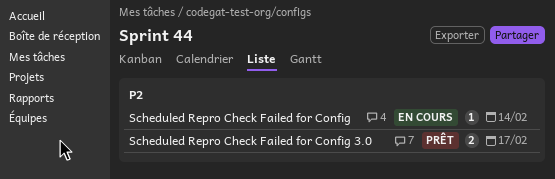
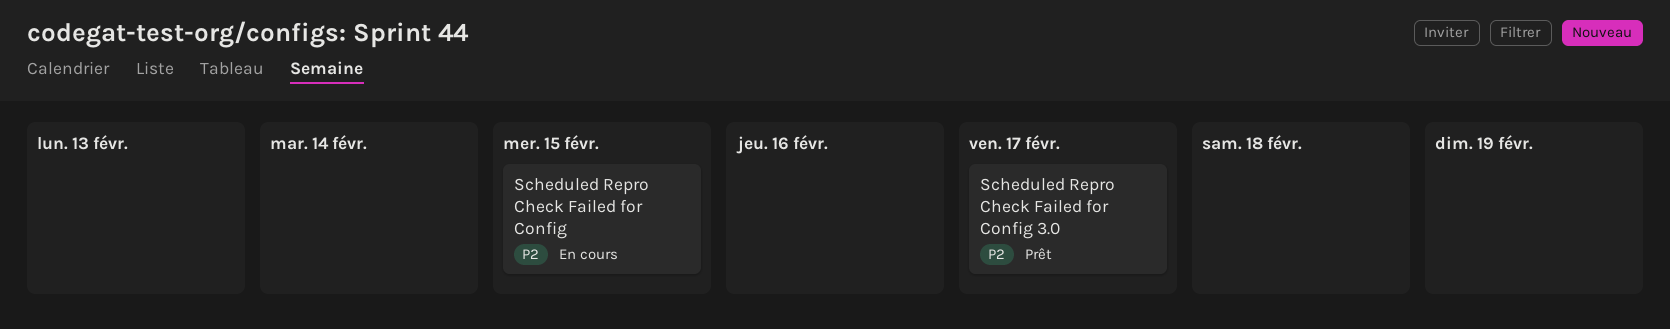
Scheduled Repro Check Failed for Config, due: Feb 14 -> Feb 15

